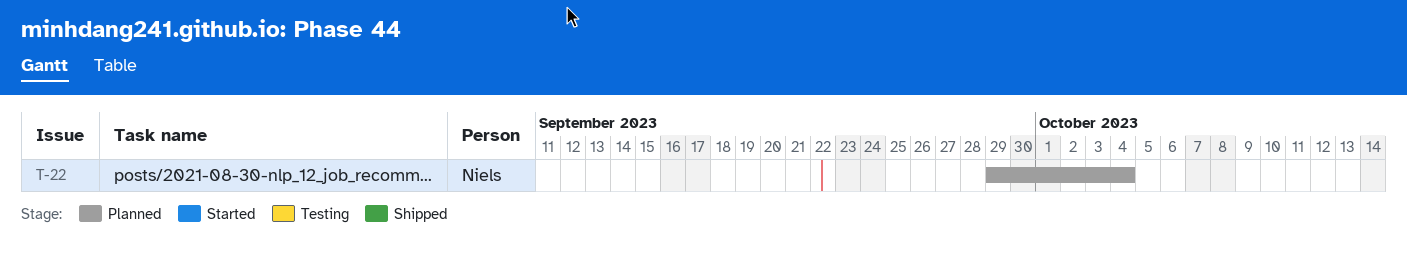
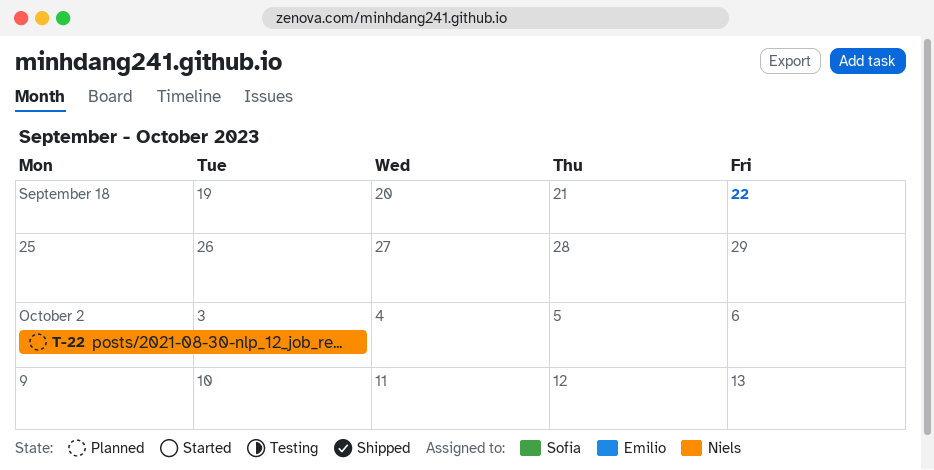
T-22, start: Sep 29 -> Oct 2
T-22, due: Oct 4 -> Oct 3

